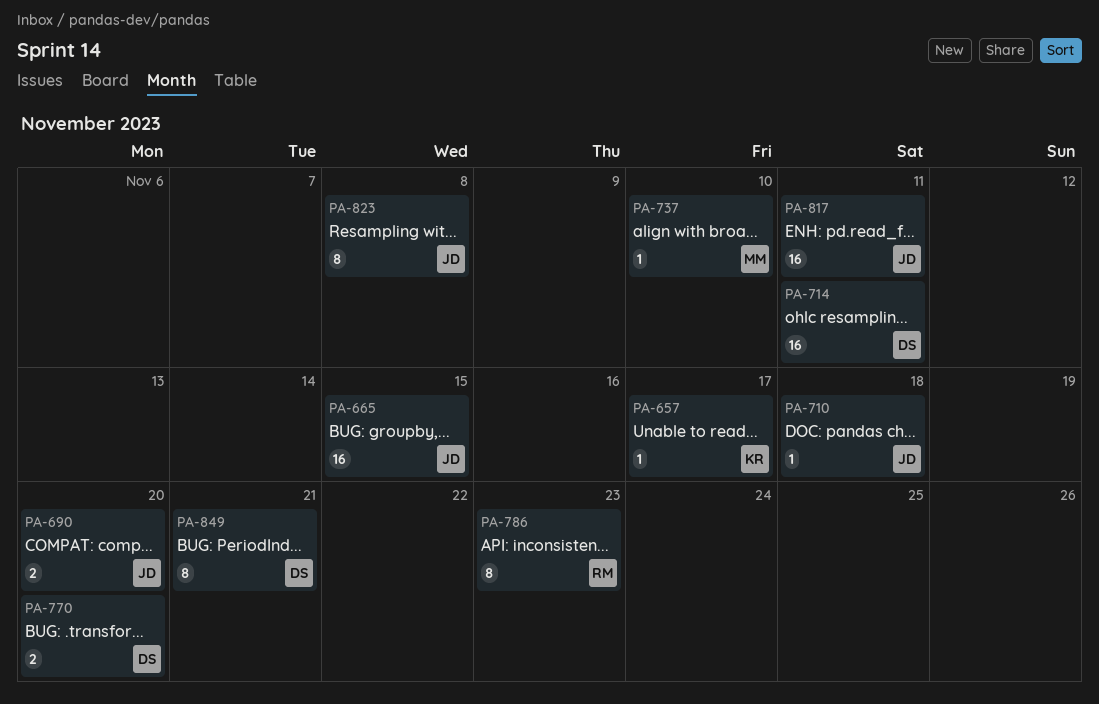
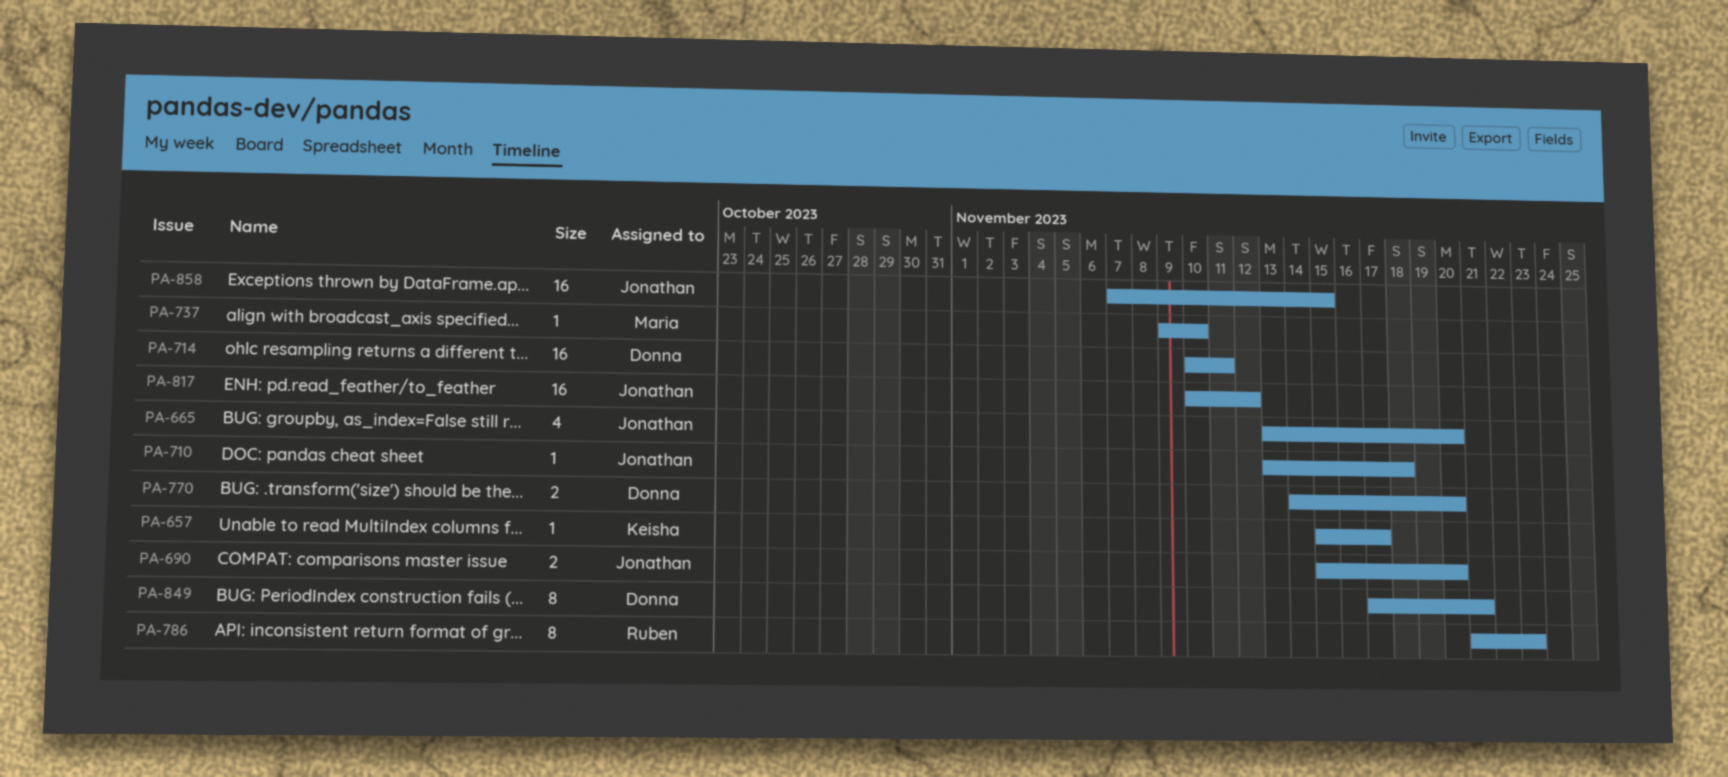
PA-665, estimate: 16 -> 4
PA-665, due: Nov 15 -> Nov 20
PA-817, due: Nov 11 -> Nov 12
PA-823: present -> none
PA-858: none -> present

